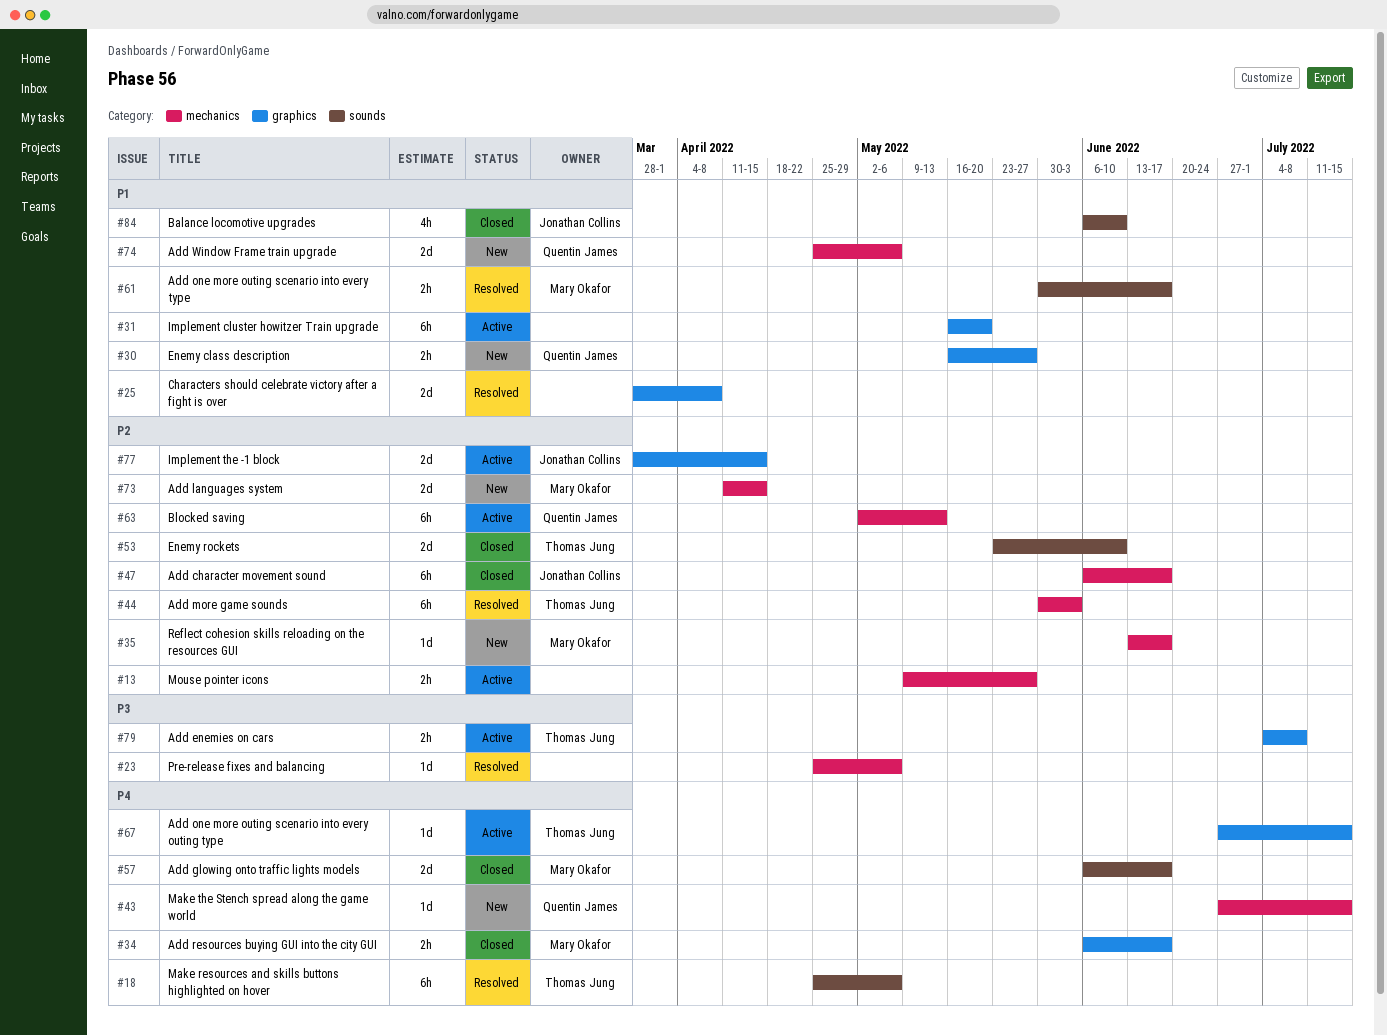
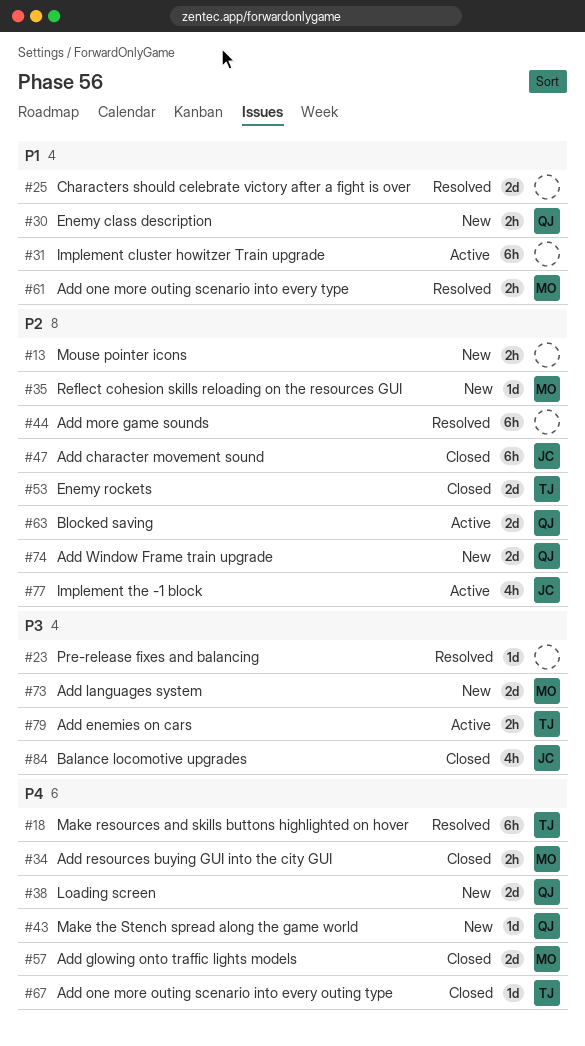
#13, status: Active -> New
#38: none -> present
#44, owner: Thomas Jung -> none
#63, estimate: 6h -> 2d
#67, status: Active -> Closed
#73, priority: P2 -> P3
#74, priority: P1 -> P2
#77, estimate: 2d -> 4h
#84, priority: P1 -> P3

